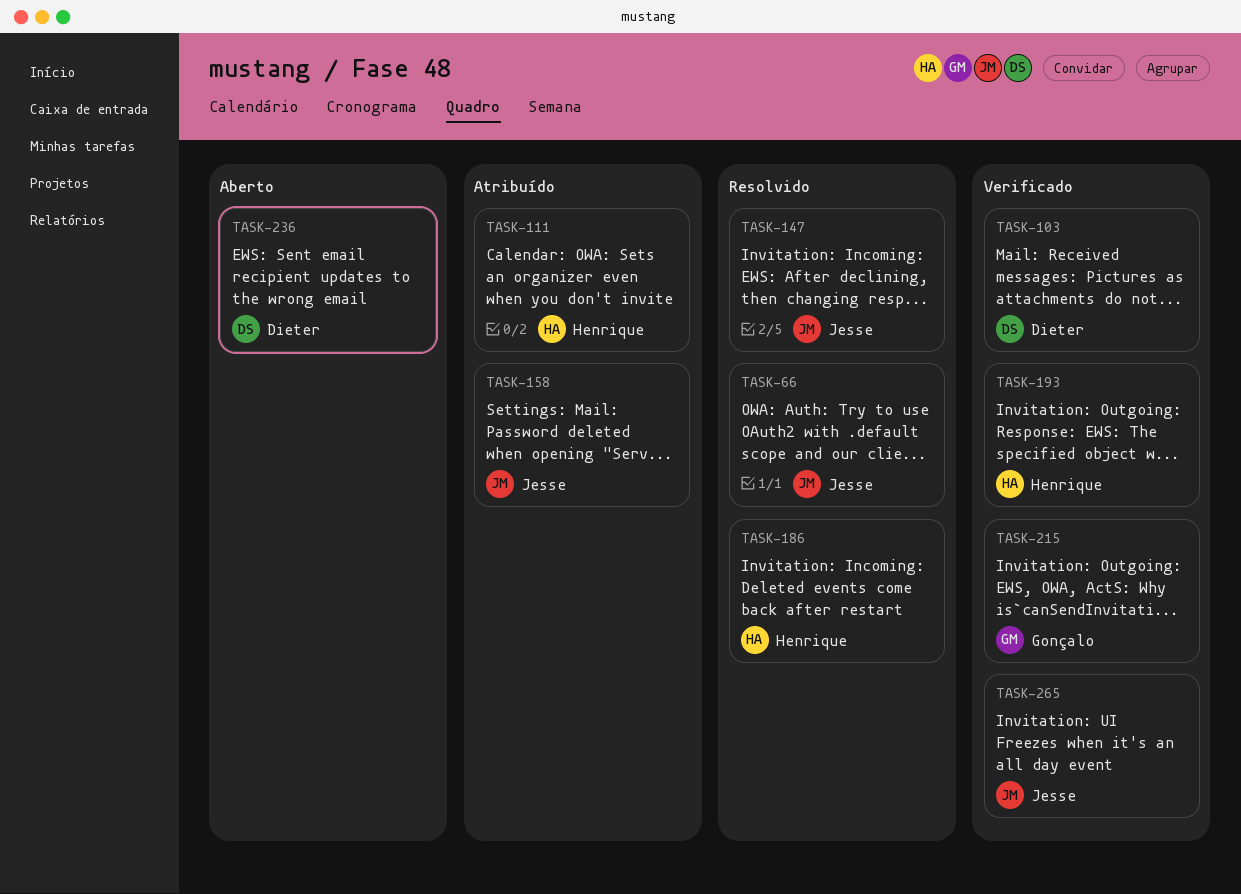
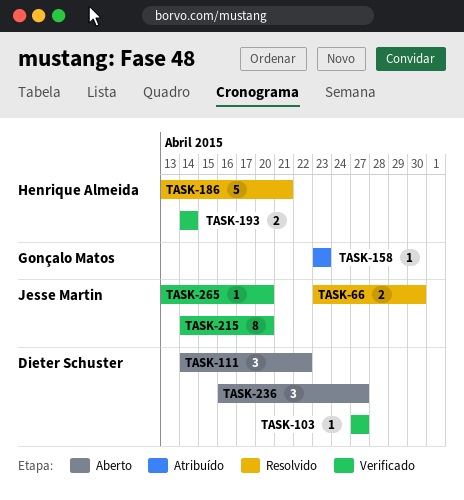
TASK-111, status: Atribuído -> Aberto
TASK-111, owner: Henrique Almeida -> Dieter Schuster
TASK-147: present -> none
TASK-158, owner: Jesse Martin -> Gonçalo Matos
TASK-215, owner: Gonçalo Matos -> Jesse Martin

